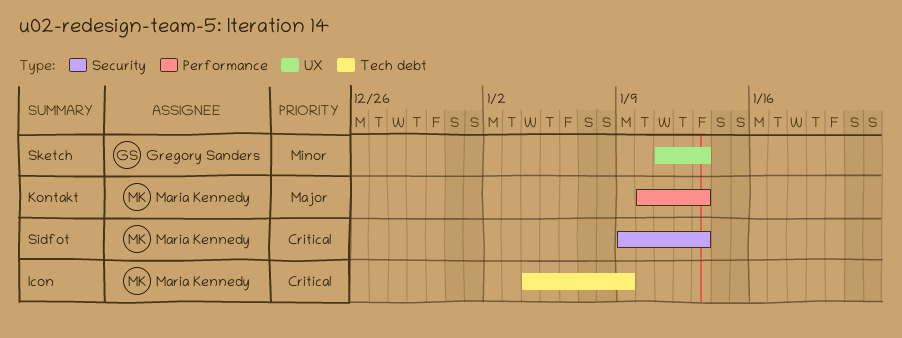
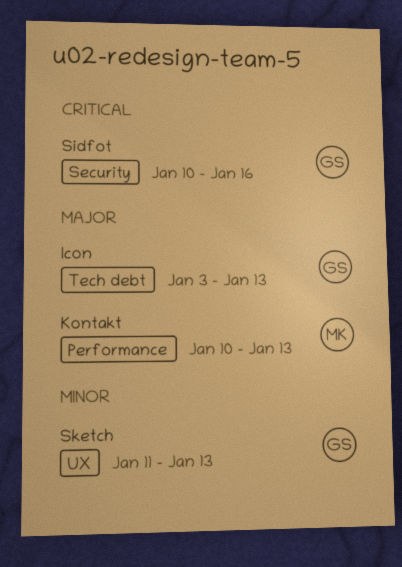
Icon, owner: Maria Kennedy -> Gregory Sanders
Icon, priority: Critical -> Major
Icon, start: Jan 4 -> Jan 3
Icon, due: Jan 9 -> Jan 13
Sidfot, owner: Maria Kennedy -> Gregory Sanders
Sidfot, start: Jan 9 -> Jan 10
Sidfot, due: Jan 13 -> Jan 16

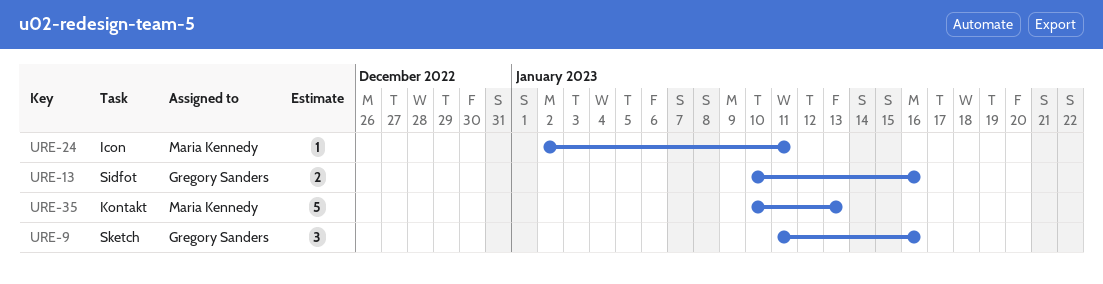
Icon, owner: Gregory Sanders -> Maria Kennedy
Icon, start: Jan 3 -> Jan 2
Icon, due: Jan 13 -> Jan 11
Sketch, due: Jan 13 -> Jan 16

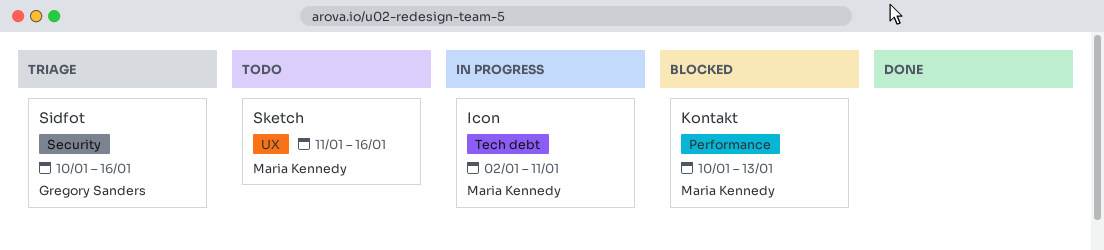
Sketch, owner: Gregory Sanders -> Maria Kennedy

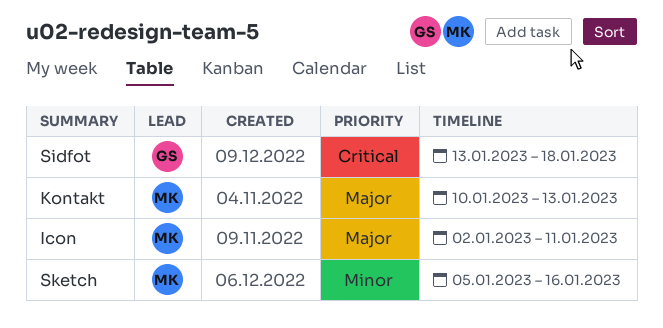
Sidfot, start: Jan 10 -> Jan 13
Sidfot, due: Jan 16 -> Jan 18
Sketch, start: Jan 11 -> Jan 5

